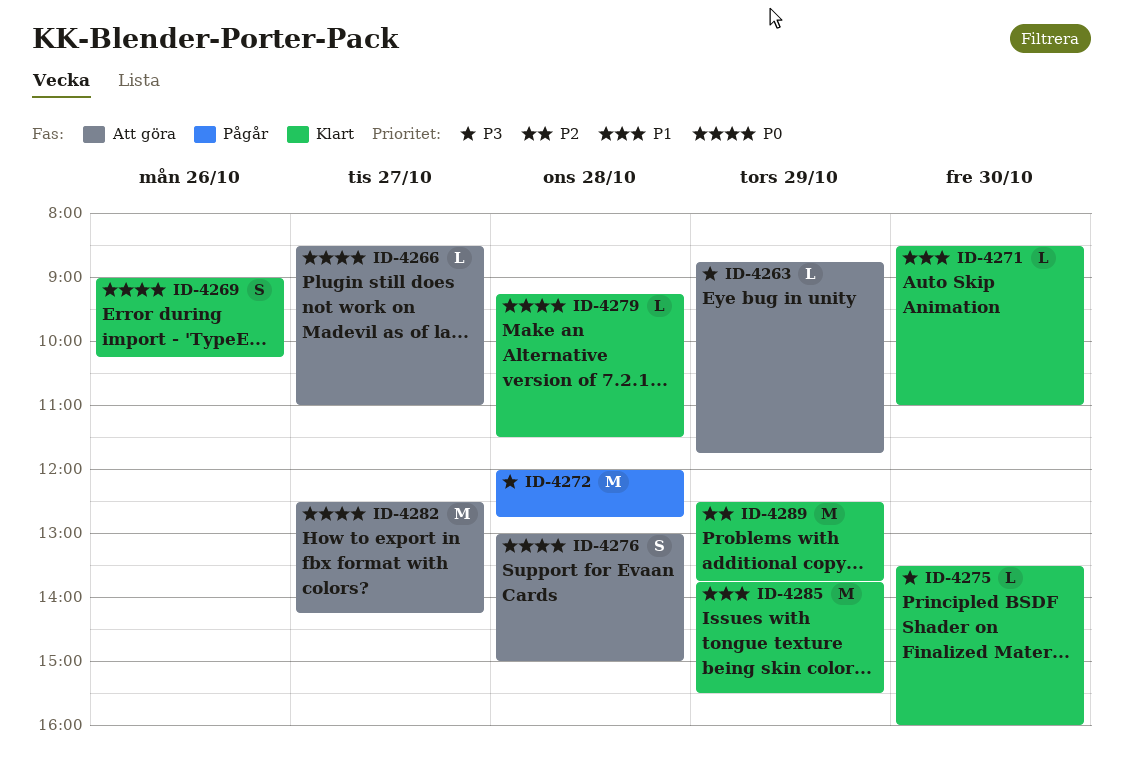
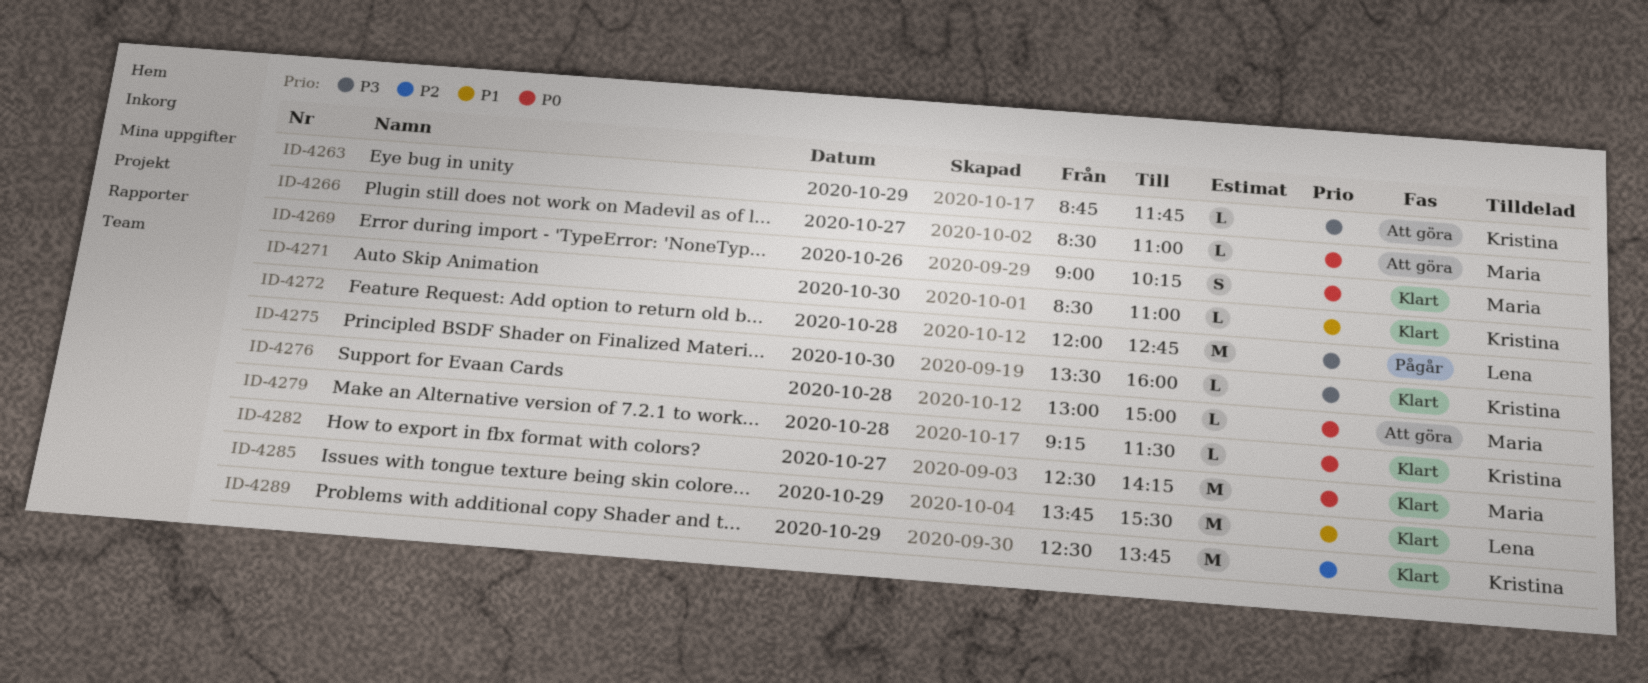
ID-4276, estimate: S -> L
ID-4282, status: Att göra -> Klart

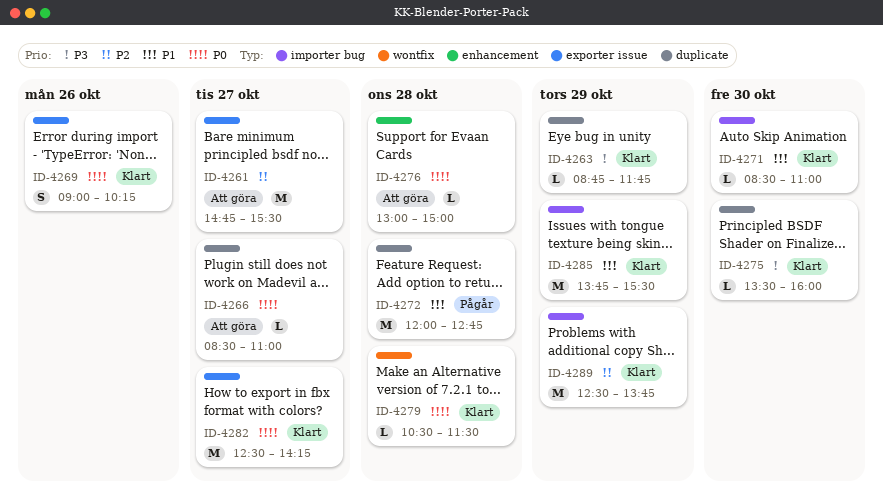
ID-4261: none -> present
ID-4263, status: Att göra -> Klart
ID-4272, priority: P3 -> P1
ID-4279, begins: 09:15 -> 10:30

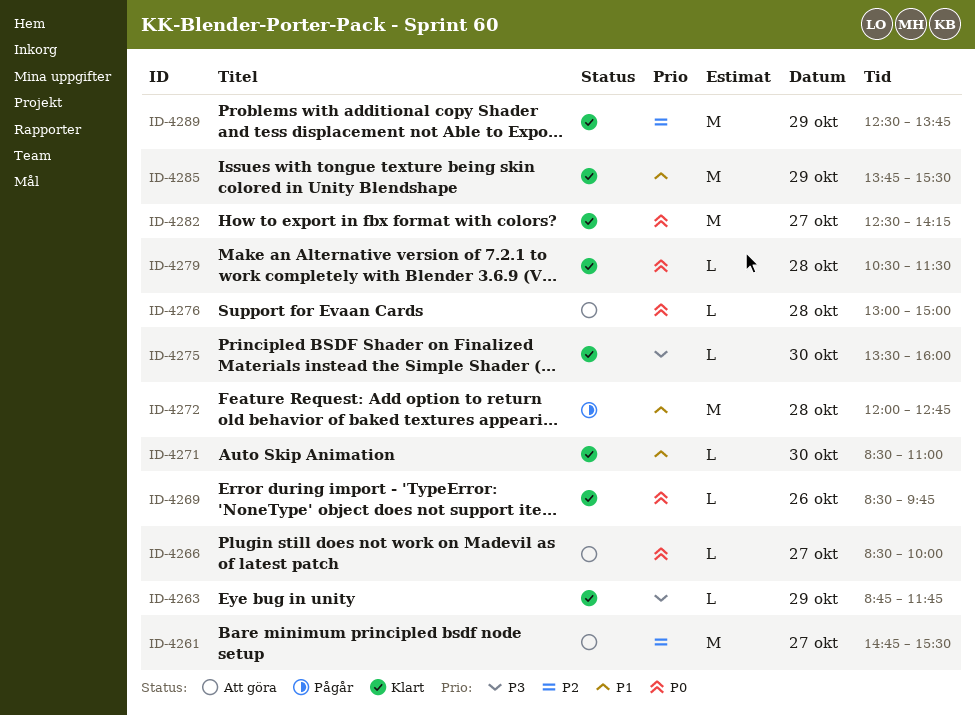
ID-4266, ends: 11:00 -> 10:00
ID-4269, estimate: S -> L
ID-4269, begins: 09:00 -> 08:30
ID-4269, ends: 10:15 -> 09:45

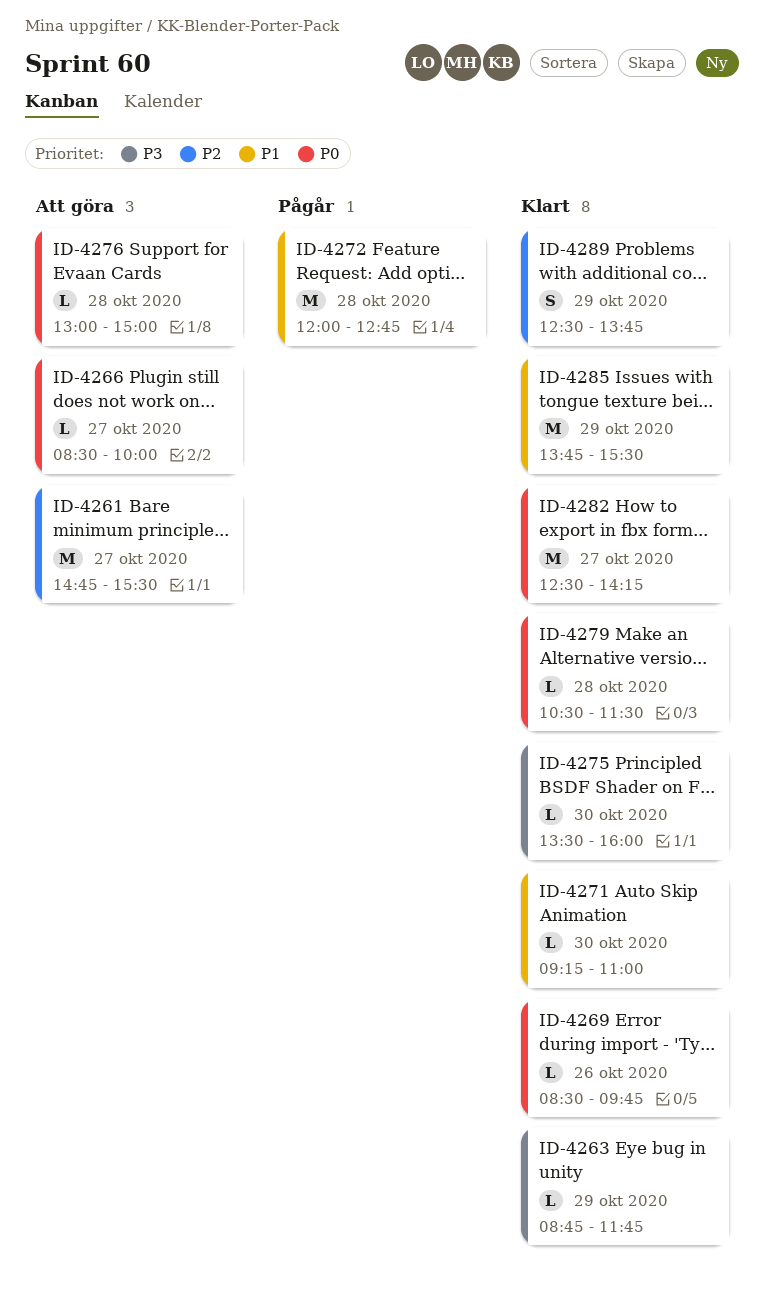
ID-4271, begins: 08:30 -> 09:15
ID-4289, estimate: M -> S

